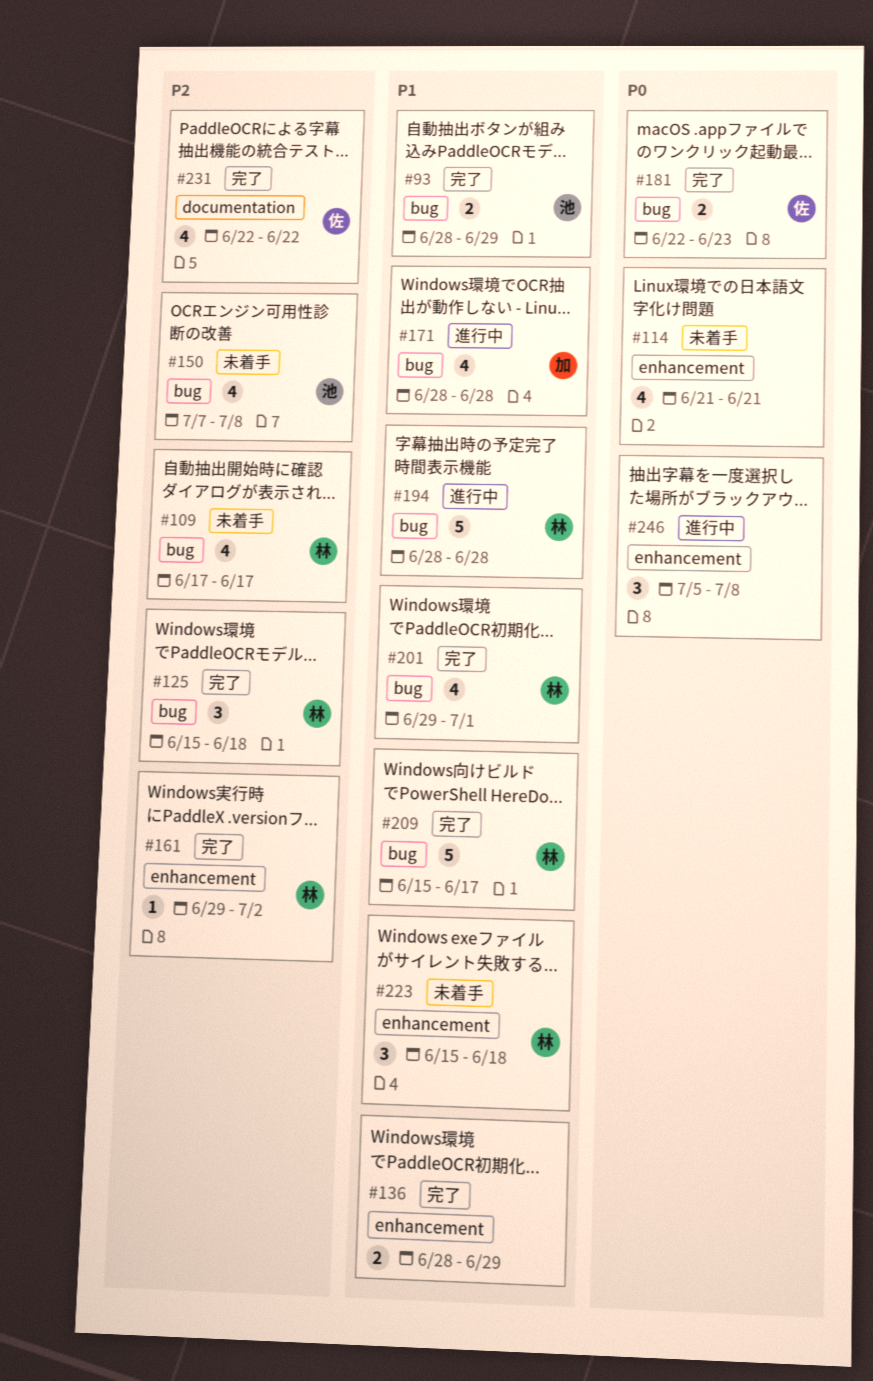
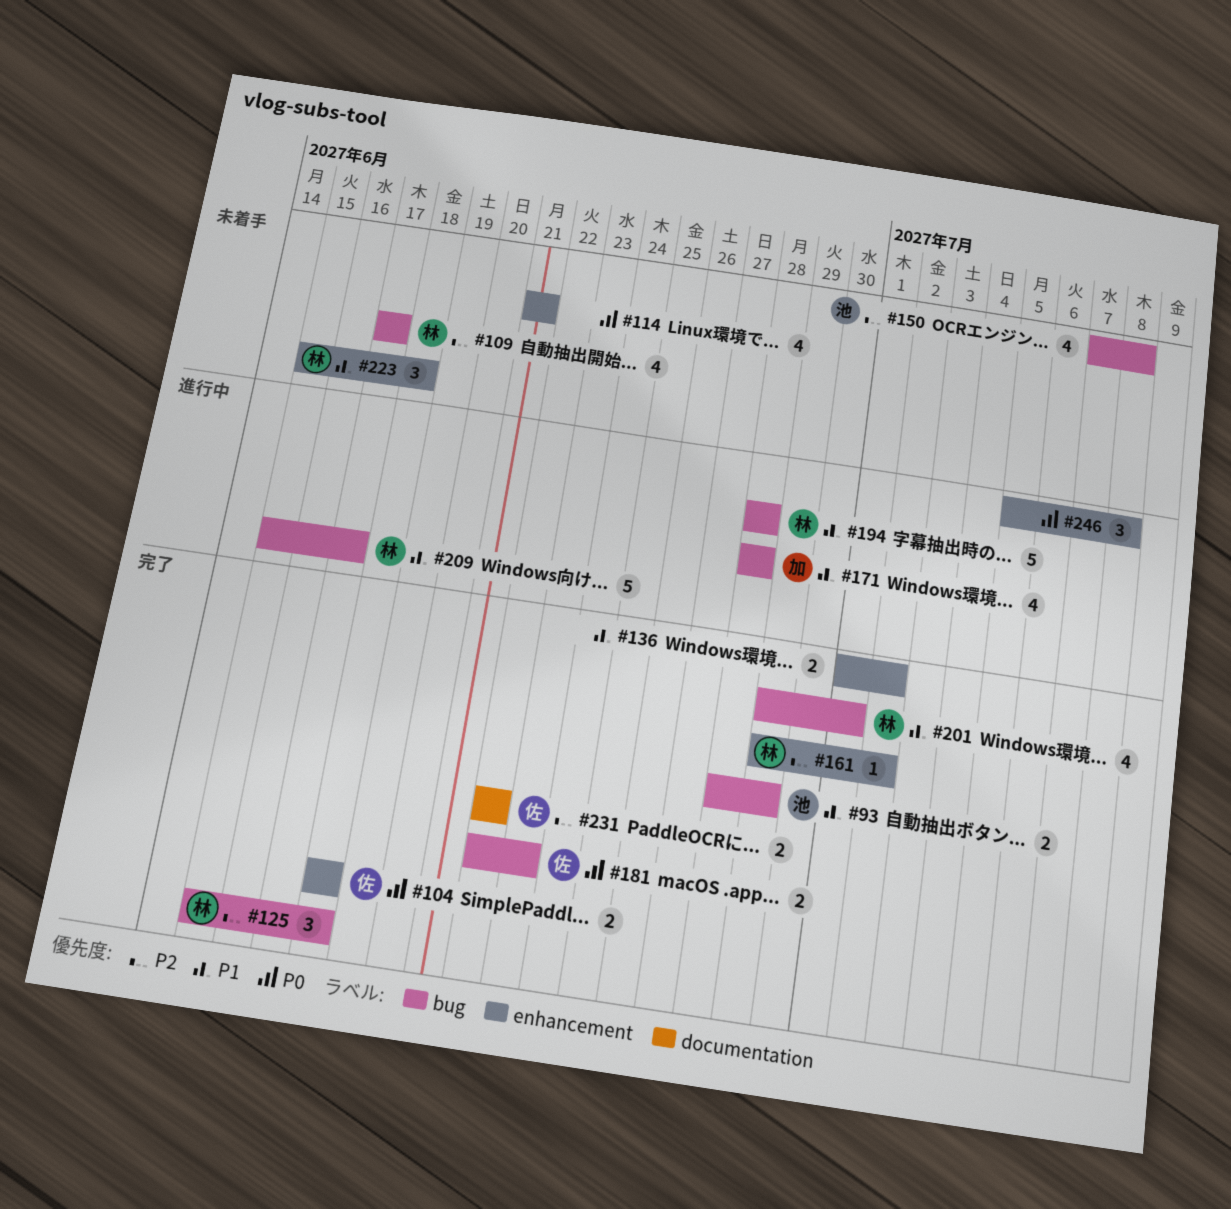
#104: none -> present
#136, start: Jun 28 -> Jul 1
#136, due: Jun 29 -> Jul 2
#209, status: 完了 -> 進行中
#231, estimate: 4 -> 2

